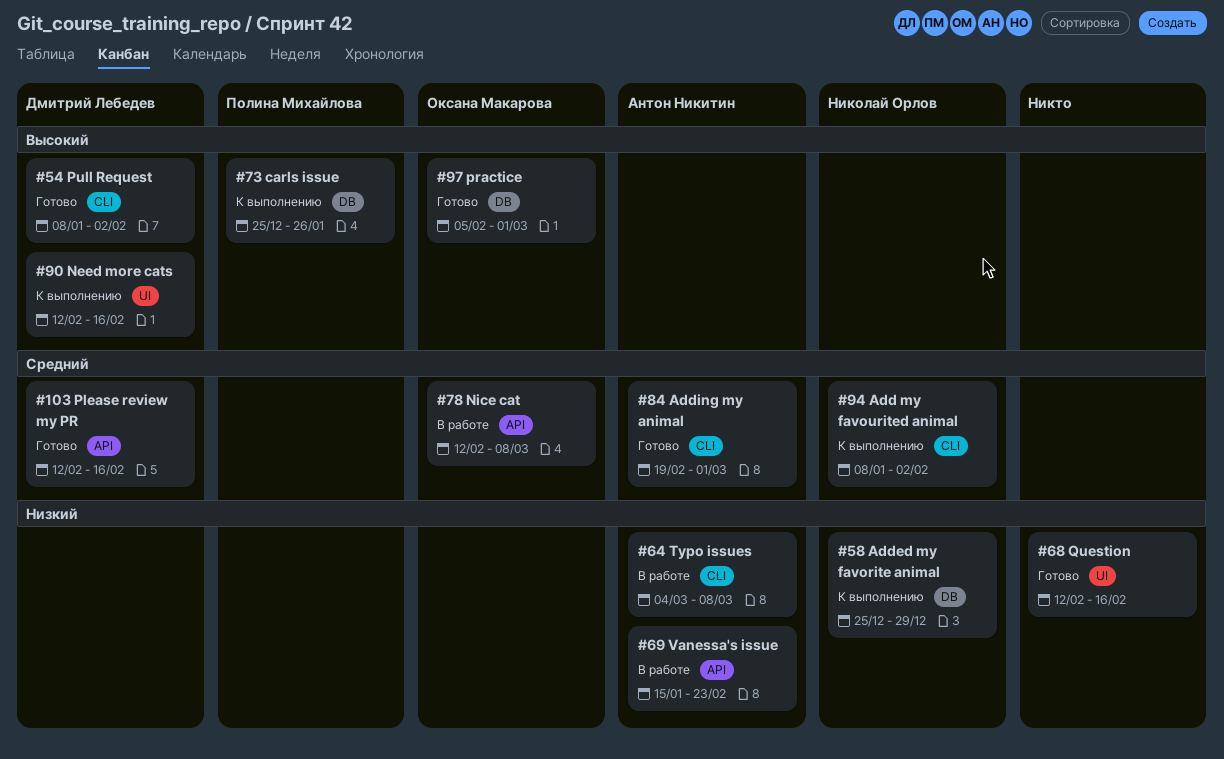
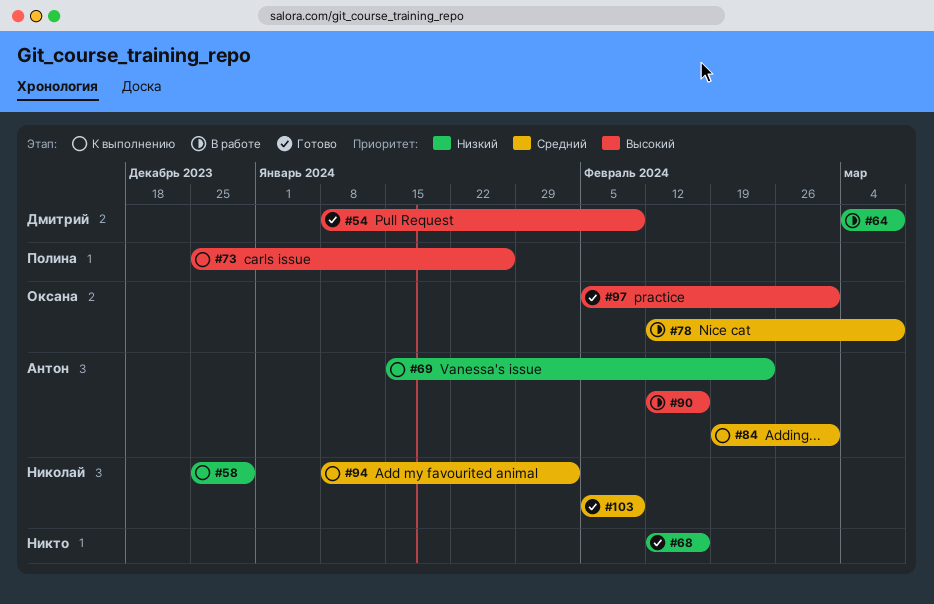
#54, due: Feb 2 -> Feb 9
#64, owner: Антон Никитин -> Дмитрий Лебедев
#69, status: В работе -> К выполнению
#84, status: Готово -> К выполнению
#90, status: К выполнению -> В работе
#90, owner: Дмитрий Лебедев -> Антон Никитин
#103, owner: Дмитрий Лебедев -> Николай Орлов
#103, start: Feb 12 -> Feb 5
#103, due: Feb 16 -> Feb 9

